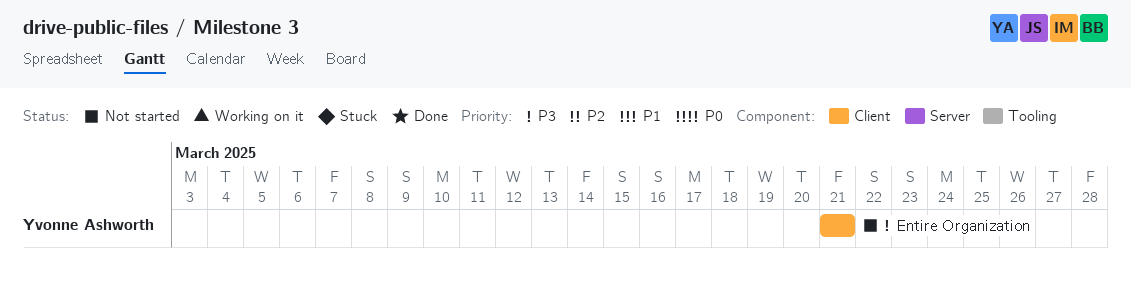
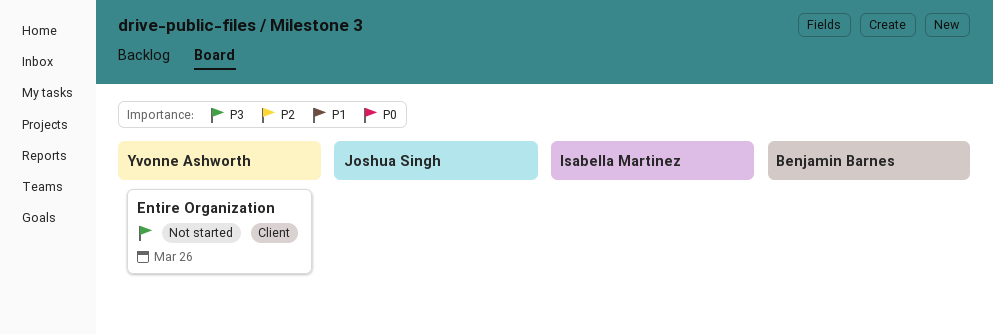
Entire Organization, due: Mar 21 -> Mar 26

